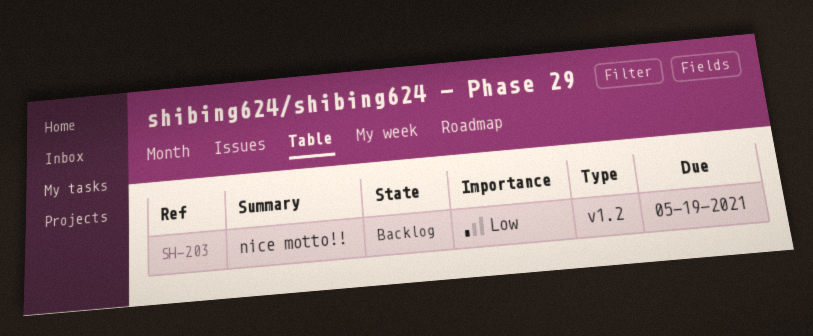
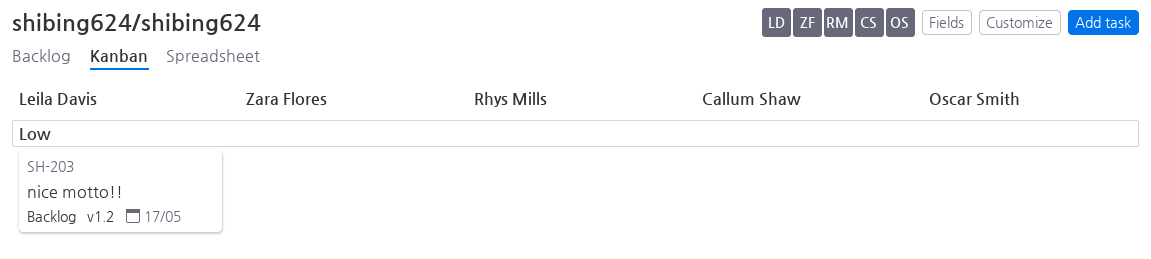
SH-203, due: May 19 -> May 17

